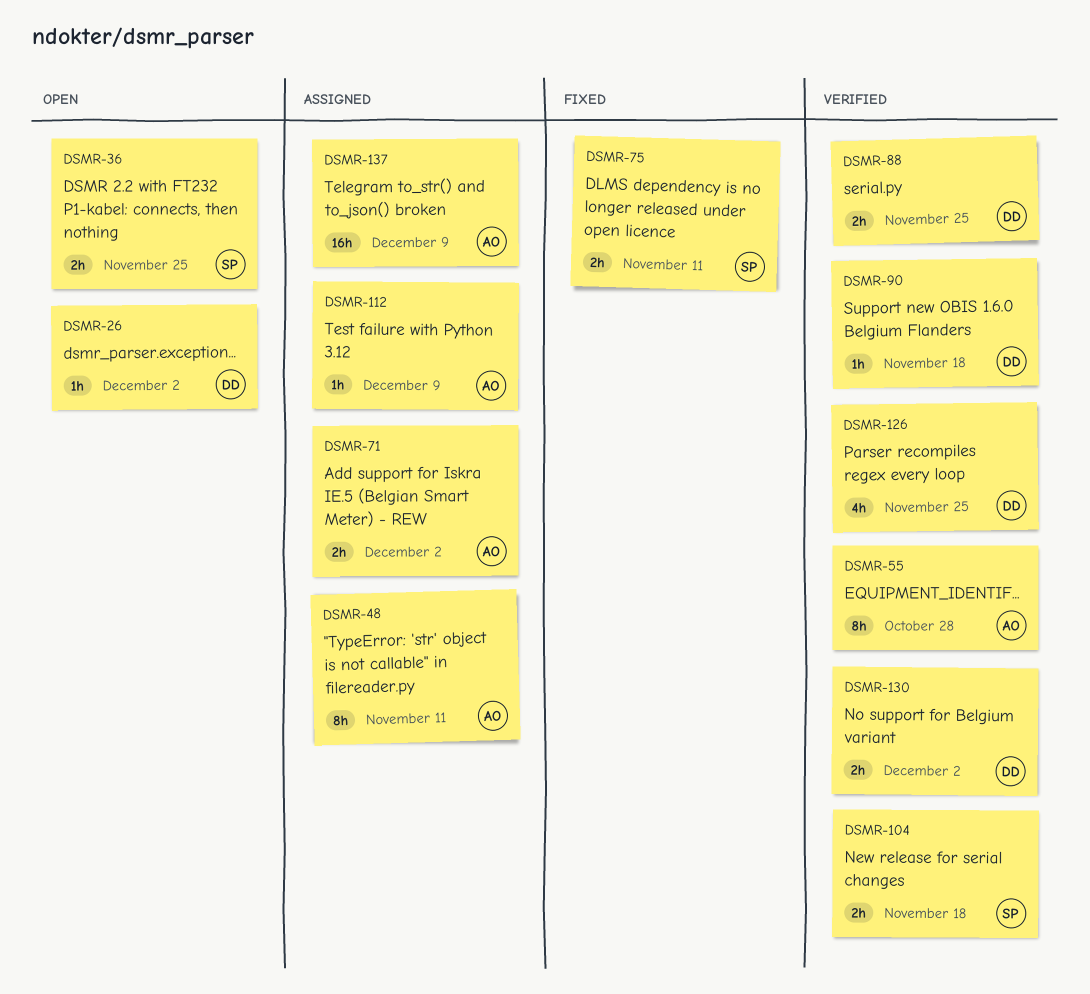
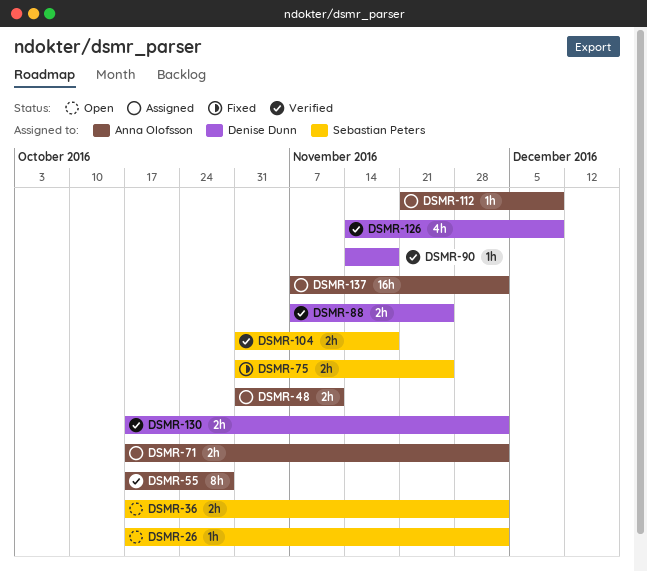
DSMR-26, owner: Denise Dunn -> Sebastian Peters
DSMR-36, due: Nov 25 -> Dec 2
DSMR-48, estimate: 8h -> 2h
DSMR-75, due: Nov 11 -> Nov 25
DSMR-126, due: Nov 25 -> Dec 9
DSMR-137, due: Dec 9 -> Dec 2

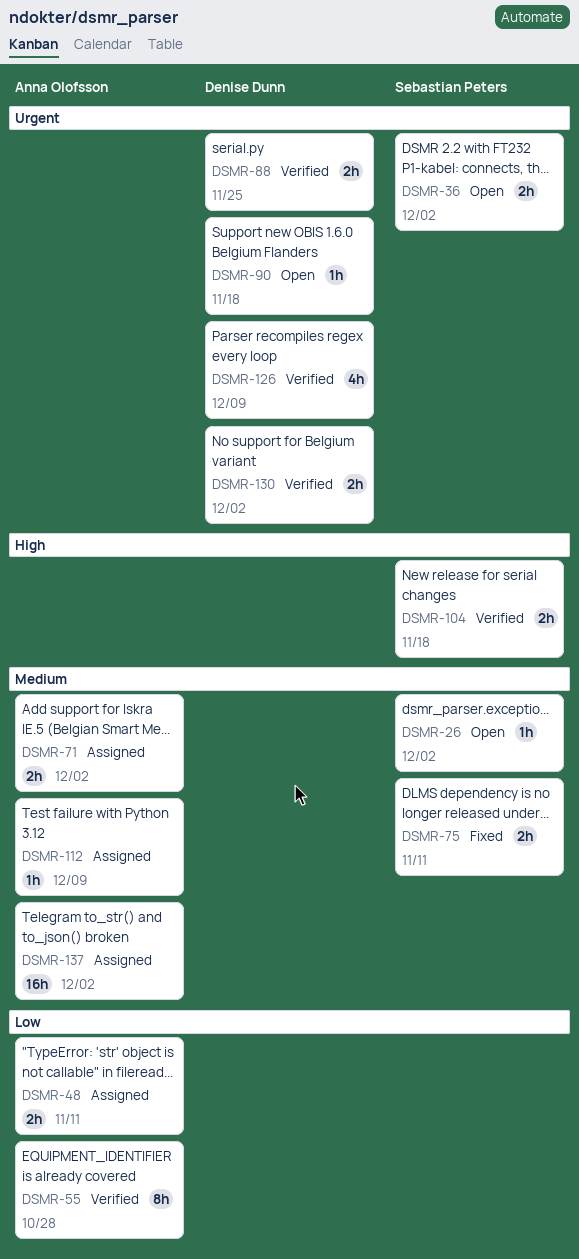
DSMR-75, due: Nov 25 -> Nov 11
DSMR-90, status: Verified -> Open

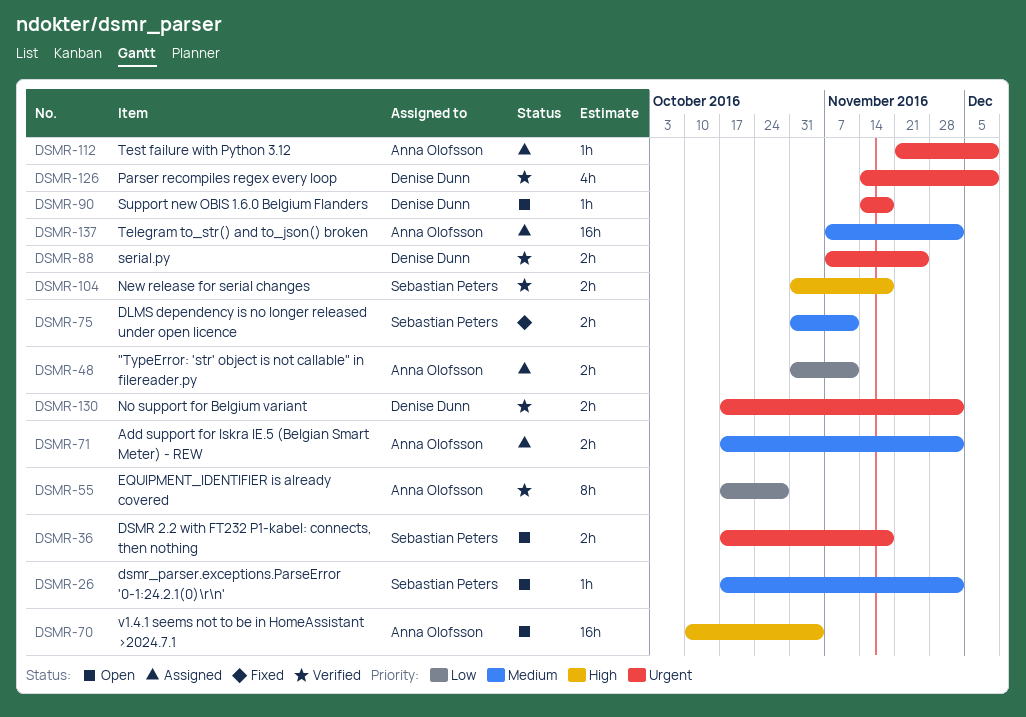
DSMR-36, due: Dec 2 -> Nov 18
DSMR-70: none -> present
DSMR-112, priority: Medium -> Urgent

